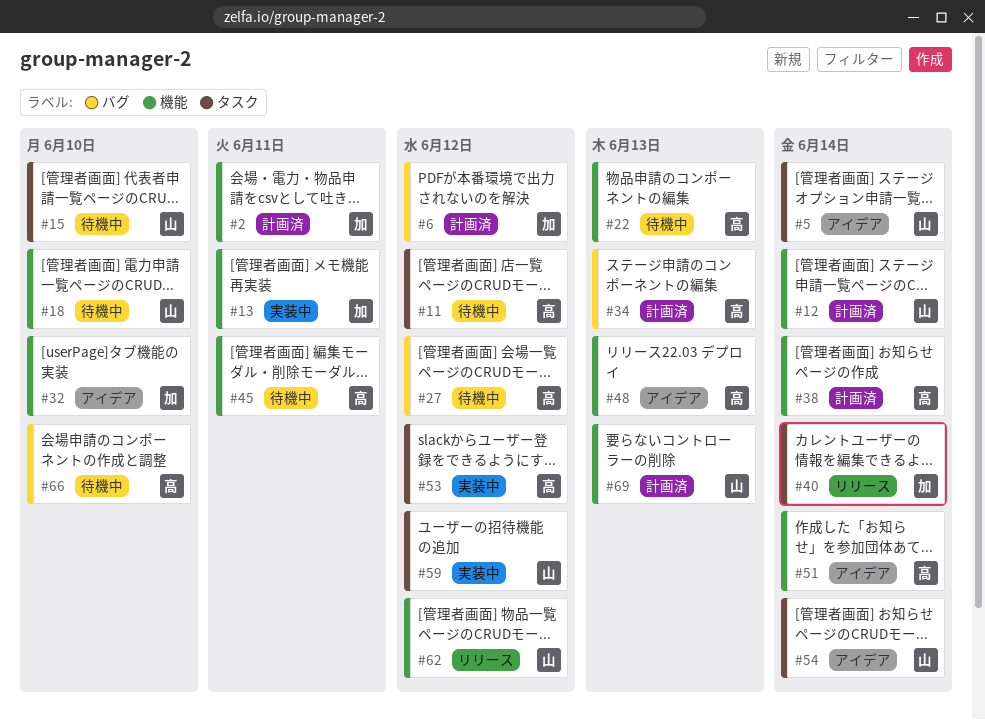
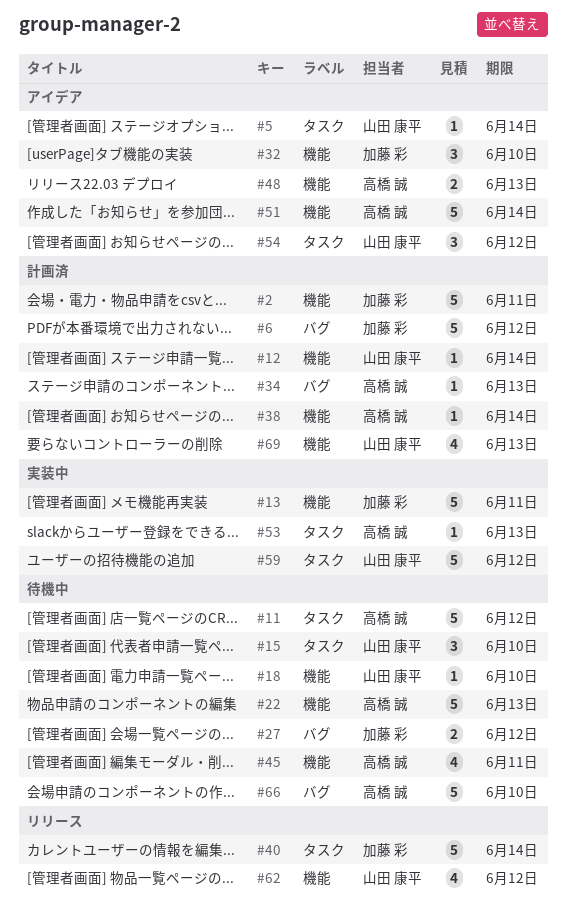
#27, owner: 高橋 誠 -> 加藤 彩
#53, due: Jun 12 -> Jun 13
#54, due: Jun 14 -> Jun 12

